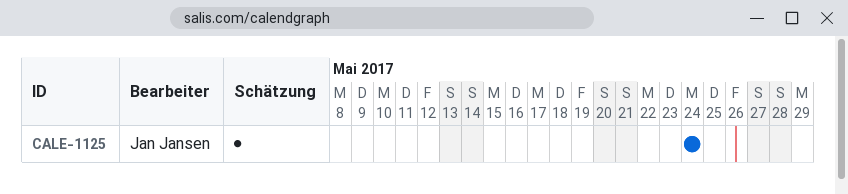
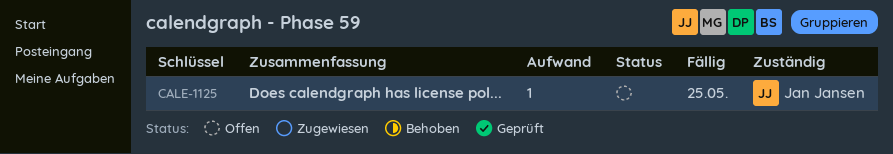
CALE-1125, due: May 24 -> May 25

